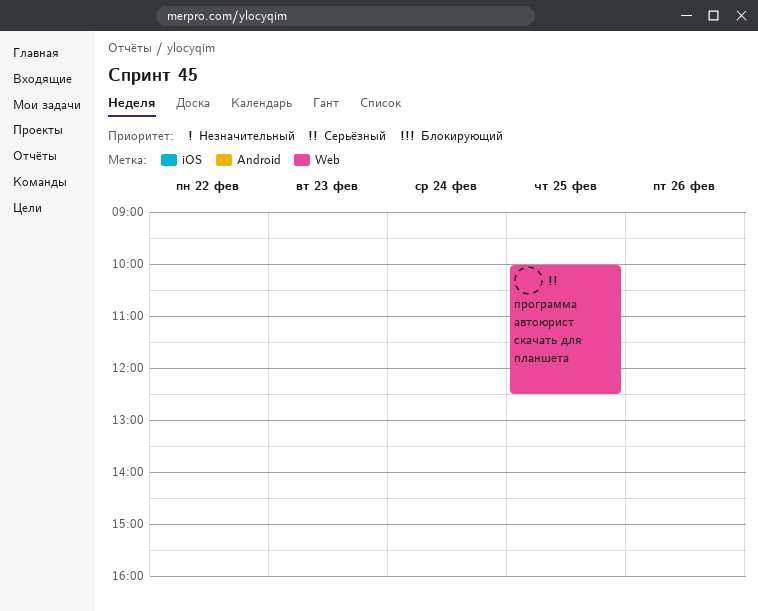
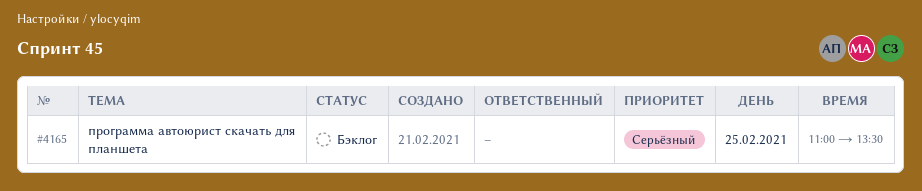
программа автоюрист скачать для планшета, begins: 10:00 -> 11:00
программа автоюрист скачать для планшета, ends: 12:30 -> 13:30

